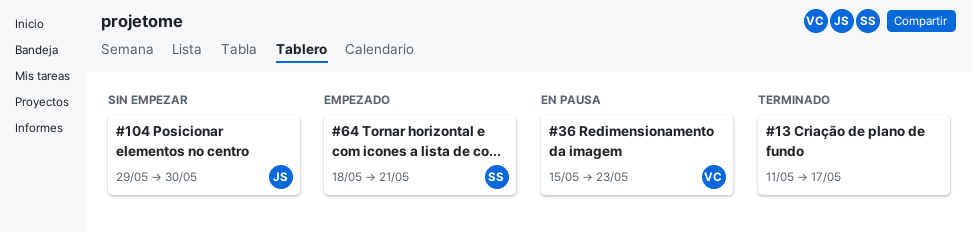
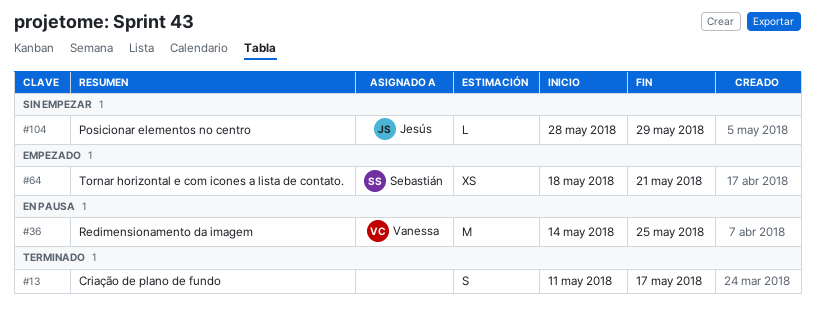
#36, start: May 15 -> May 14
#36, due: May 23 -> May 25
#104, start: May 29 -> May 28
#104, due: May 30 -> May 29

